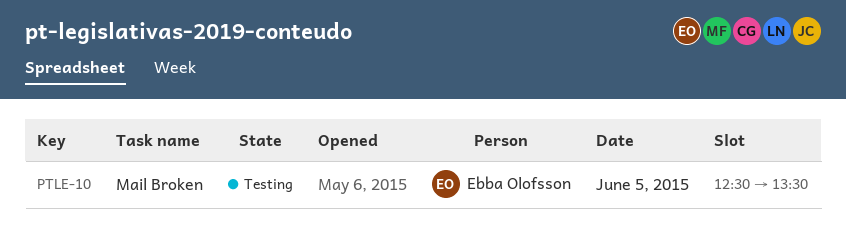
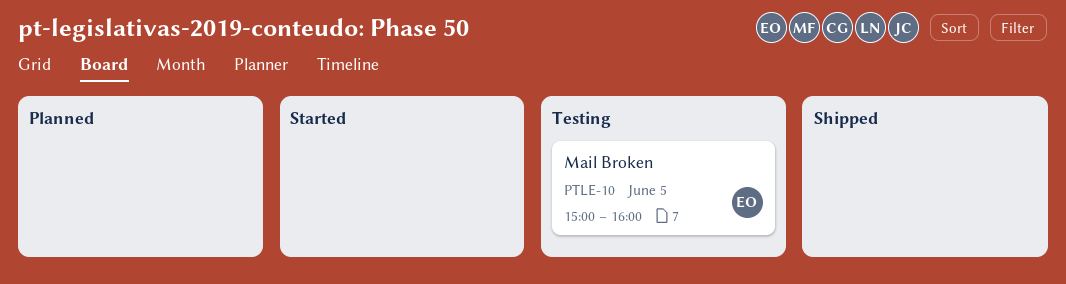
PTLE-10, begins: 12:30 -> 15:00
PTLE-10, ends: 13:30 -> 16:00

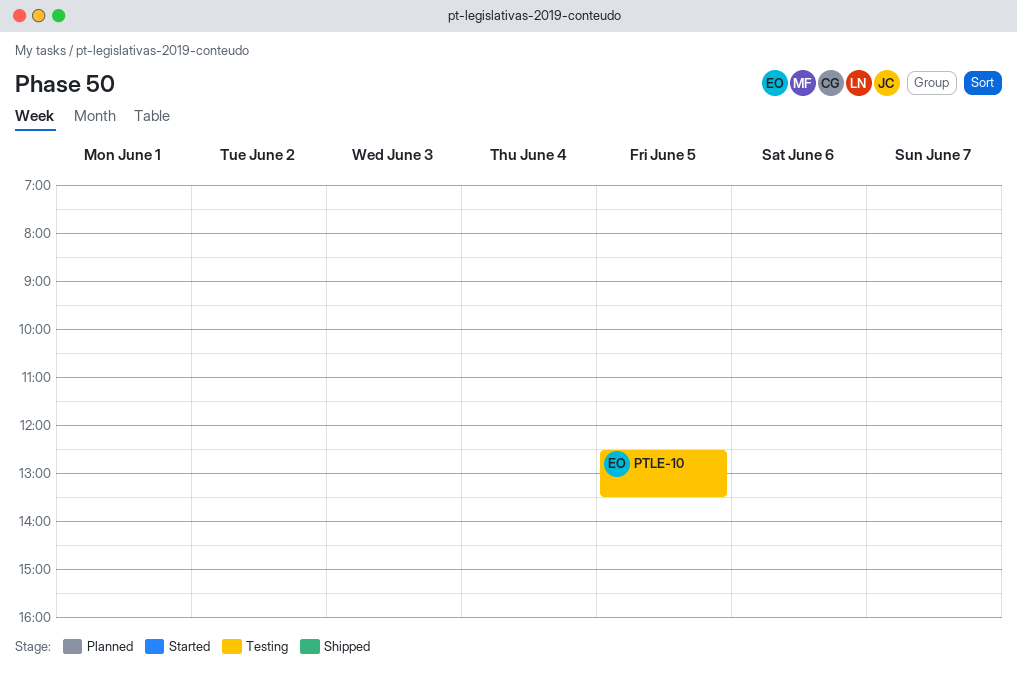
PTLE-10, begins: 15:00 -> 12:30
PTLE-10, ends: 16:00 -> 13:30

